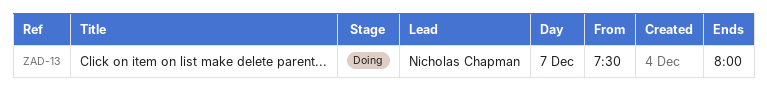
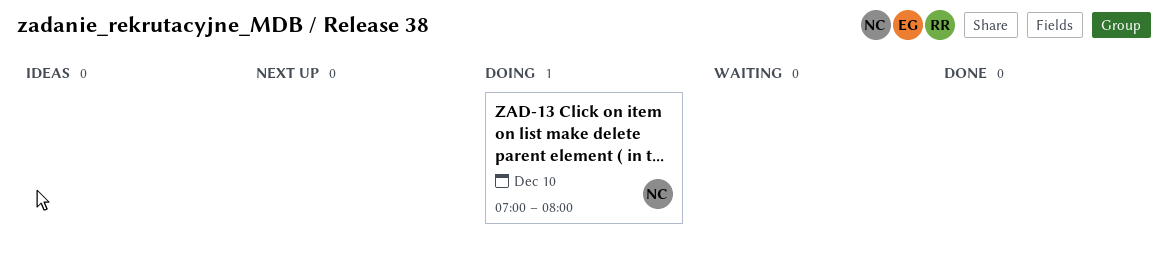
ZAD-13, day: Dec 7 -> Dec 10
ZAD-13, begins: 07:30 -> 07:00

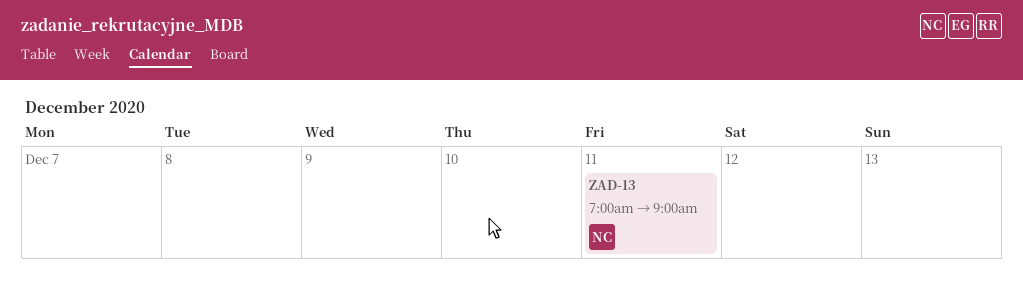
ZAD-13, day: Dec 10 -> Dec 11
ZAD-13, ends: 08:00 -> 09:00

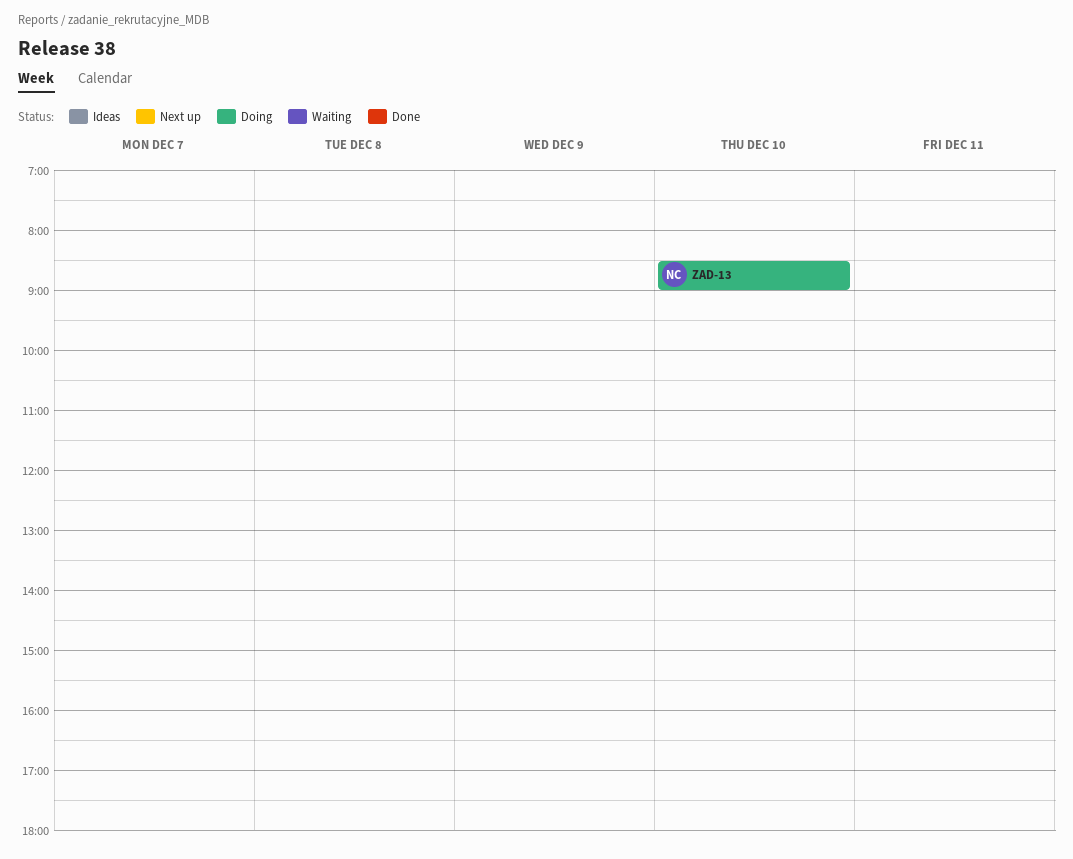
ZAD-13, day: Dec 11 -> Dec 10
ZAD-13, begins: 07:00 -> 08:30

